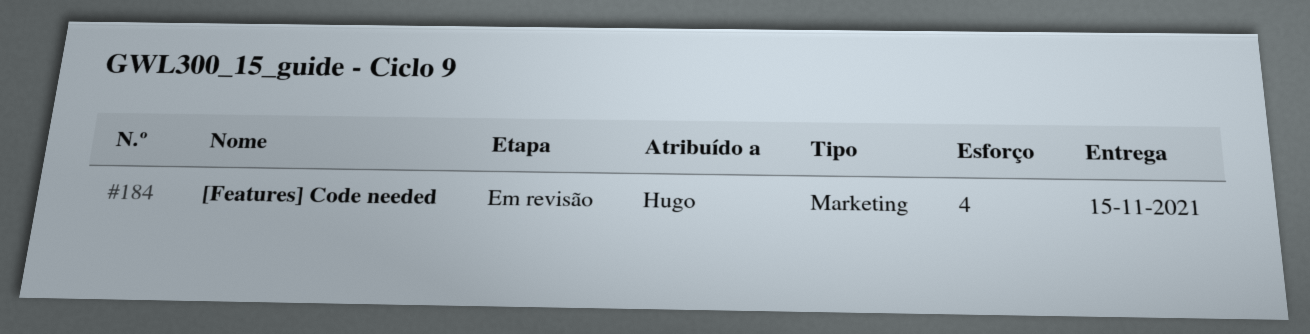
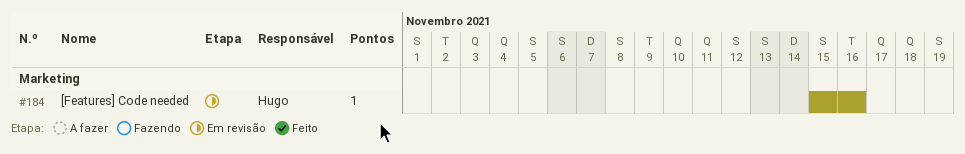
#184, estimate: 4 -> 1
#184, due: Nov 15 -> Nov 16

